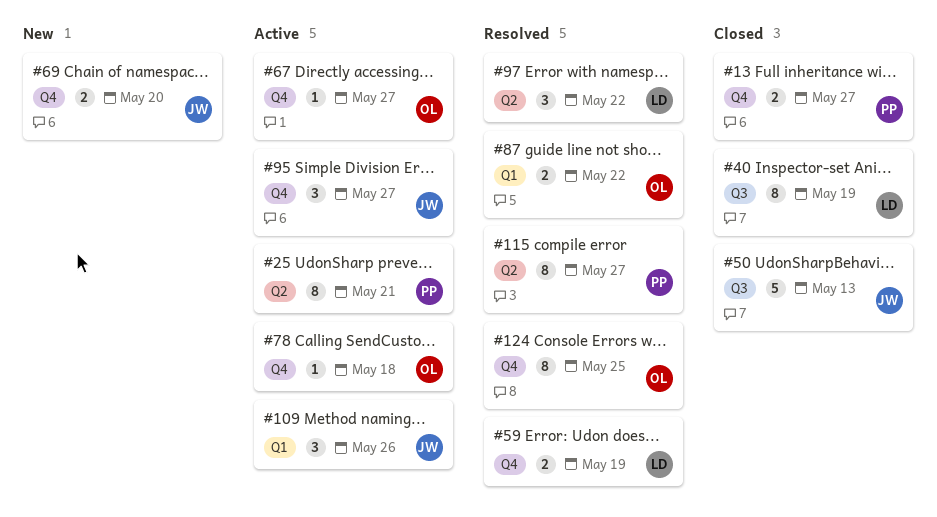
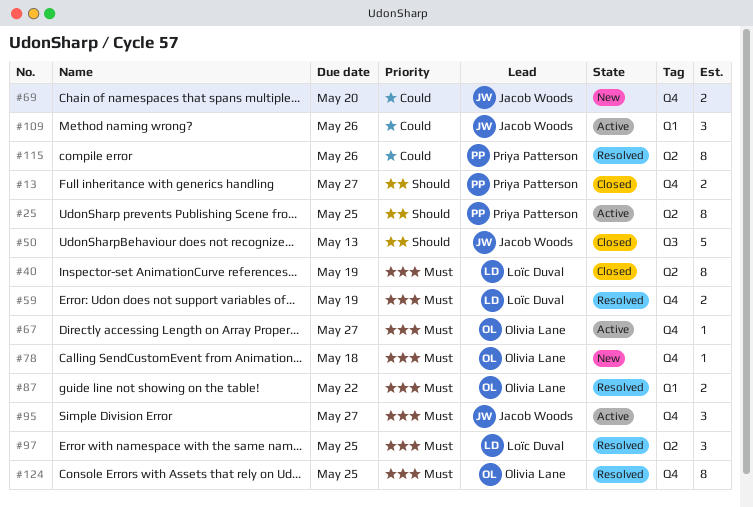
#25, due: May 21 -> May 25
#40, label: Q3 -> Q2
#78, status: Active -> New
#97, due: May 22 -> May 25
#115, due: May 27 -> May 26

